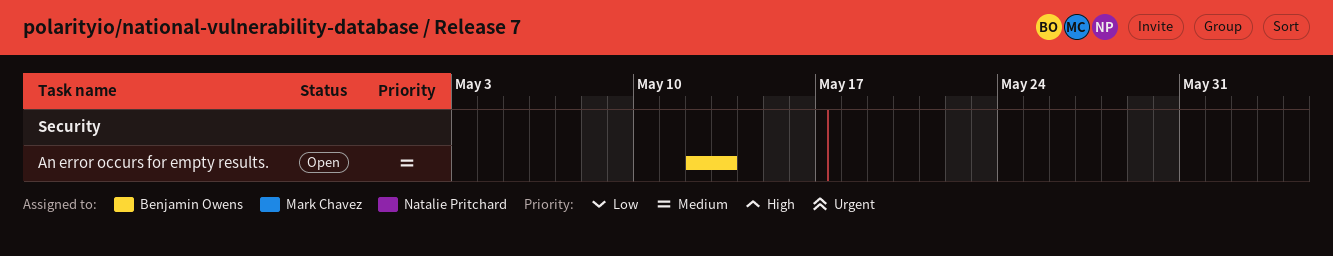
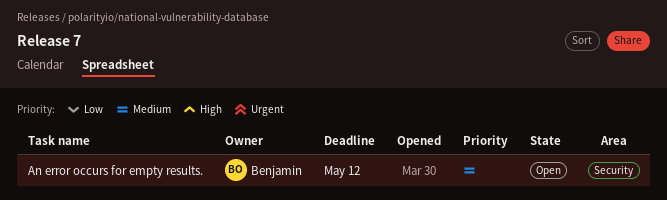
An error occurs for empty results., due: May 13 -> May 12

